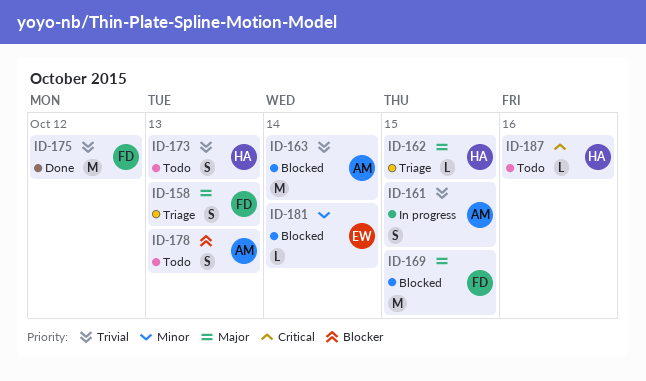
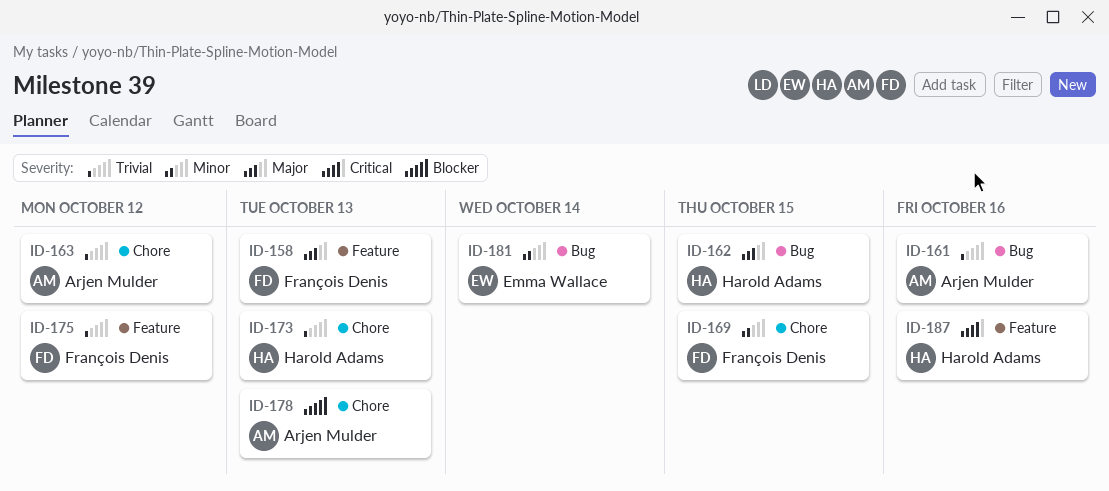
ID-161, due: Oct 15 -> Oct 16
ID-163, due: Oct 14 -> Oct 12
ID-169, priority: Major -> Minor

